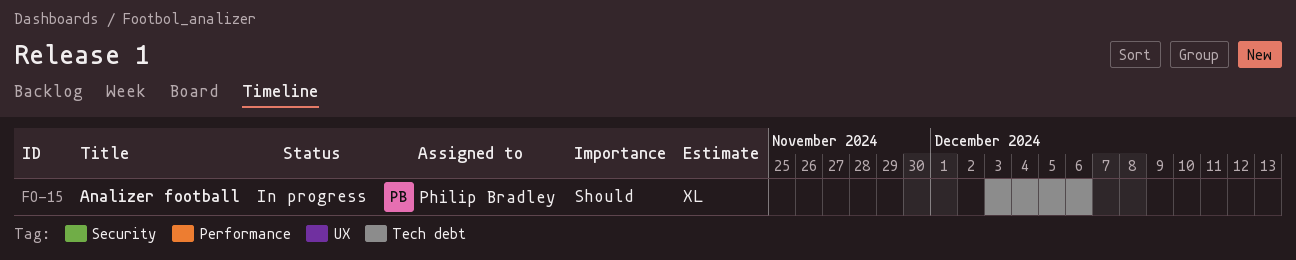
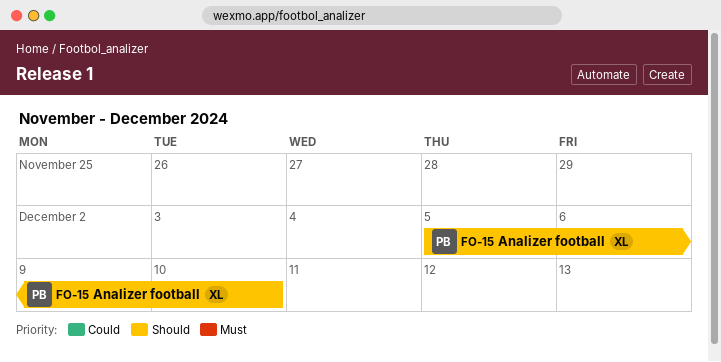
FO-15, start: Dec 3 -> Dec 5
FO-15, due: Dec 6 -> Dec 10

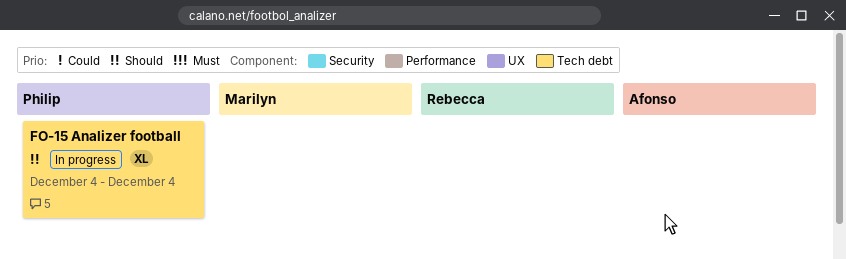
FO-15, start: Dec 5 -> Dec 4
FO-15, due: Dec 10 -> Dec 4

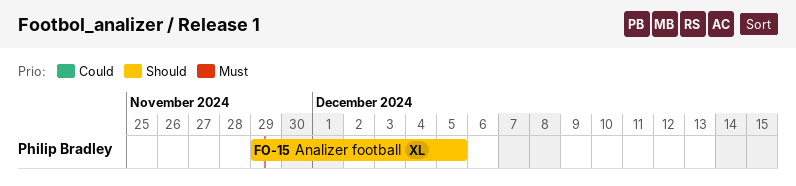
FO-15, start: Dec 4 -> Nov 29
FO-15, due: Dec 4 -> Dec 5

